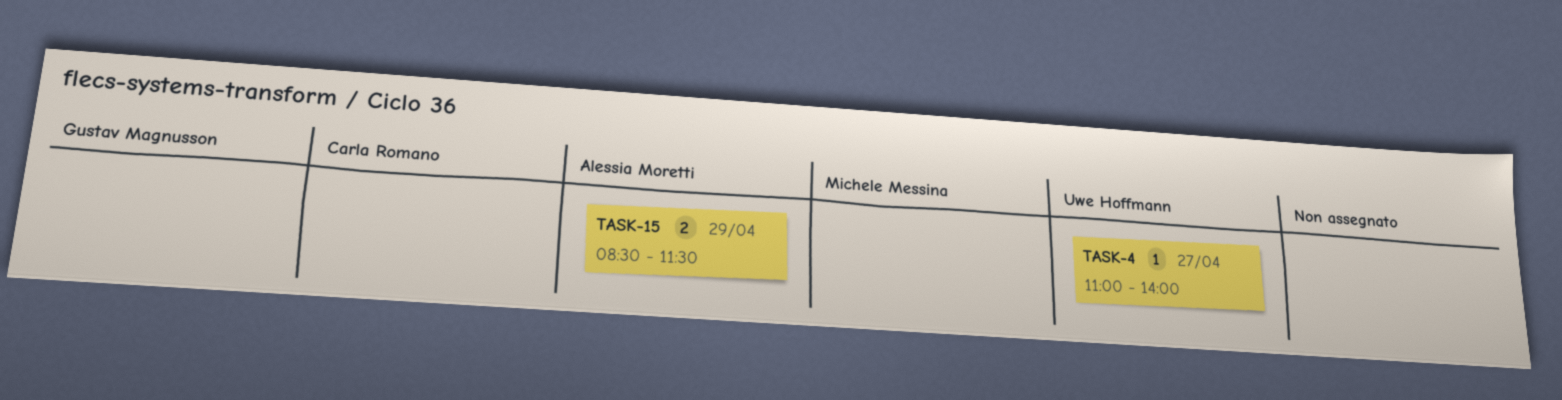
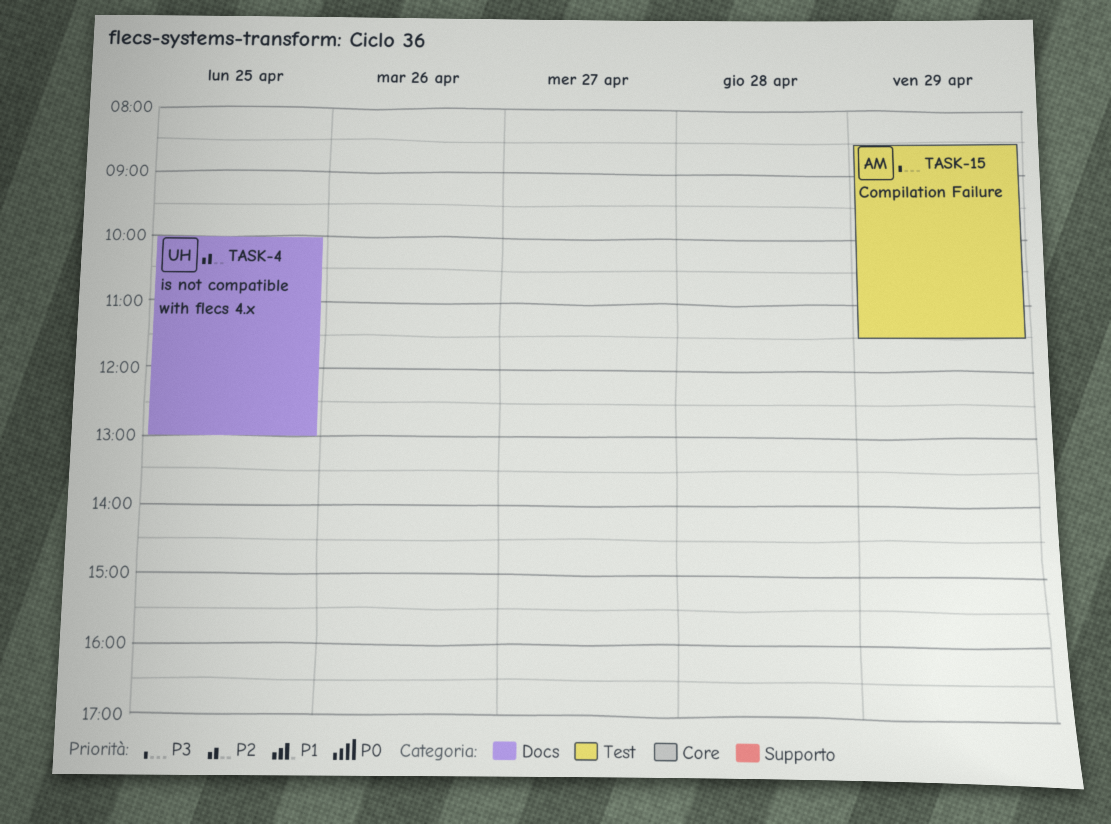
TASK-4, day: Apr 27 -> Apr 25
TASK-4, begins: 11:00 -> 10:00
TASK-4, ends: 14:00 -> 13:00

